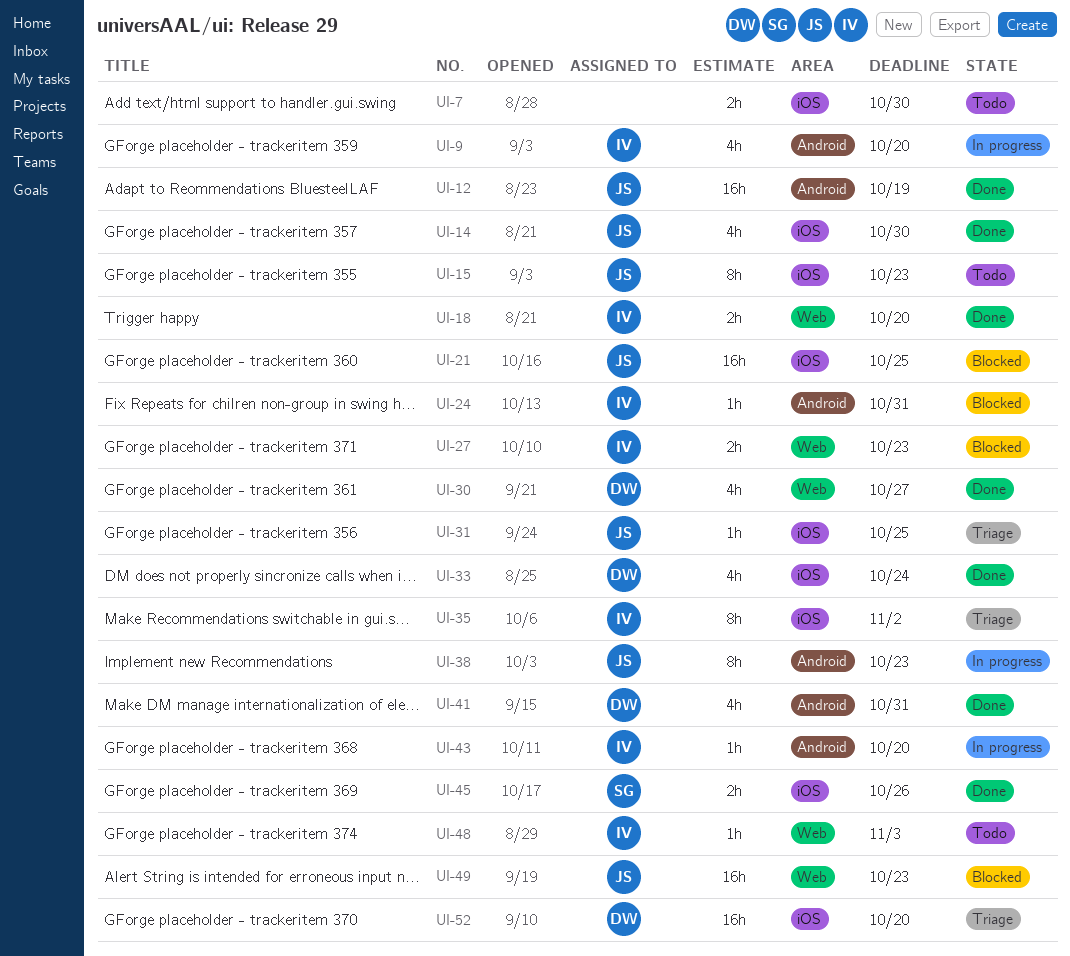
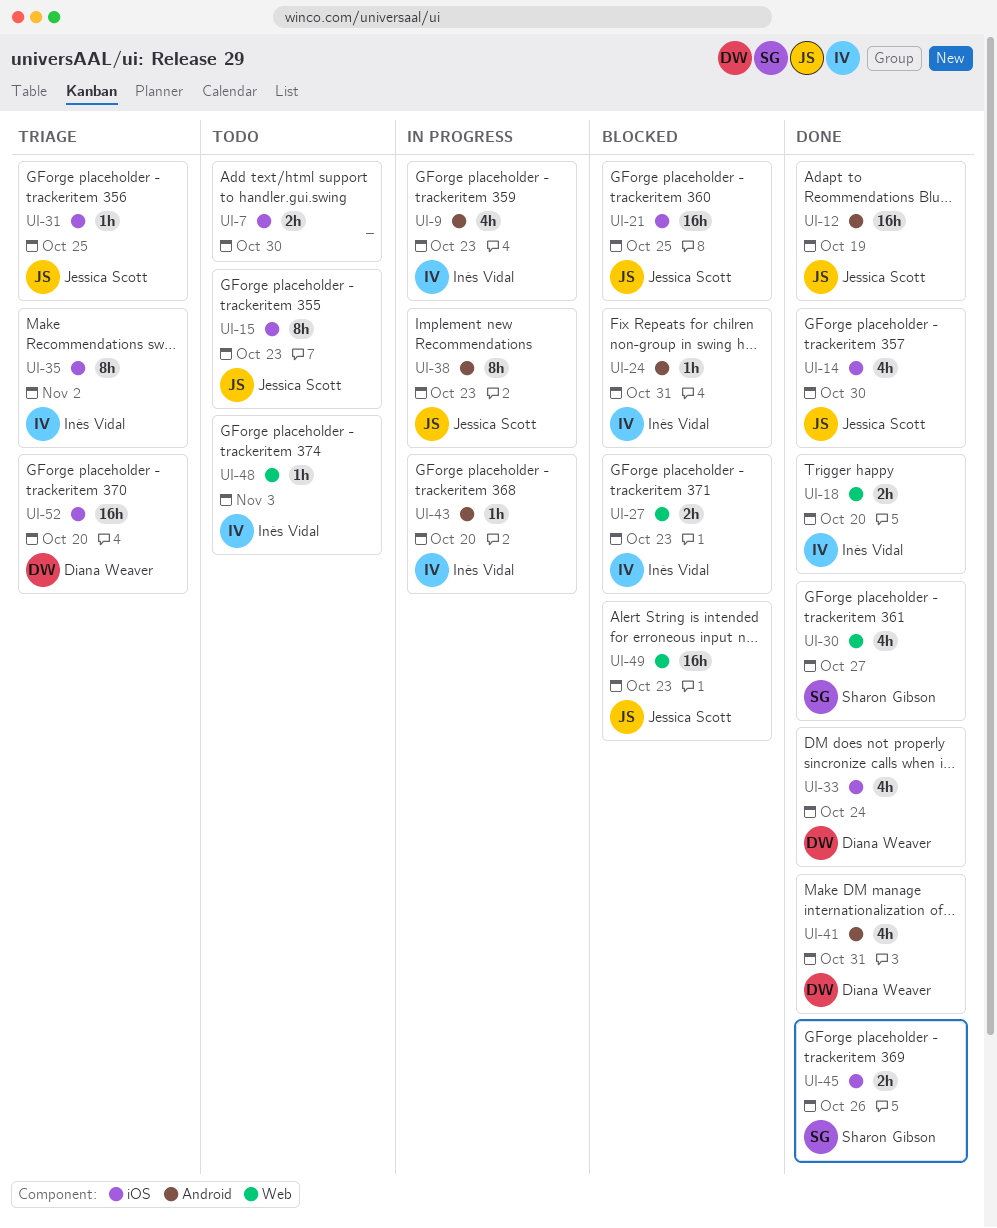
UI-9, due: Oct 20 -> Oct 23
UI-30, owner: Diana Weaver -> Sharon Gibson

